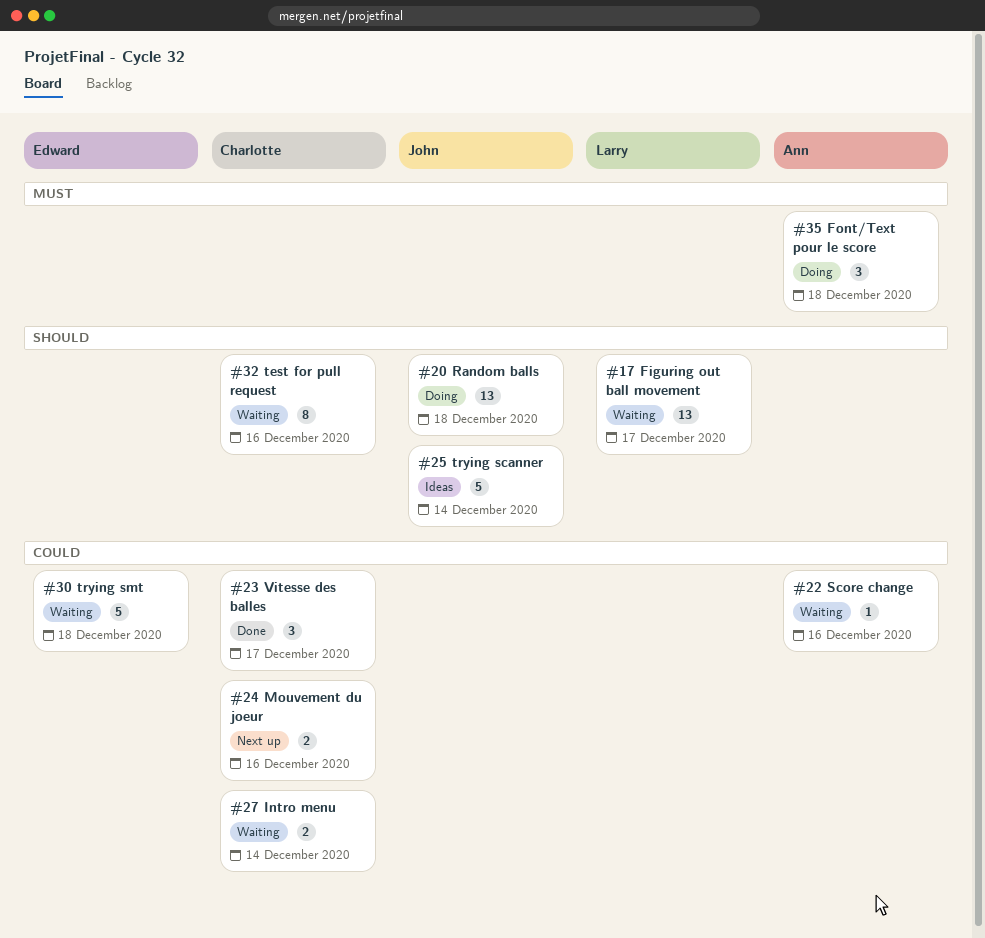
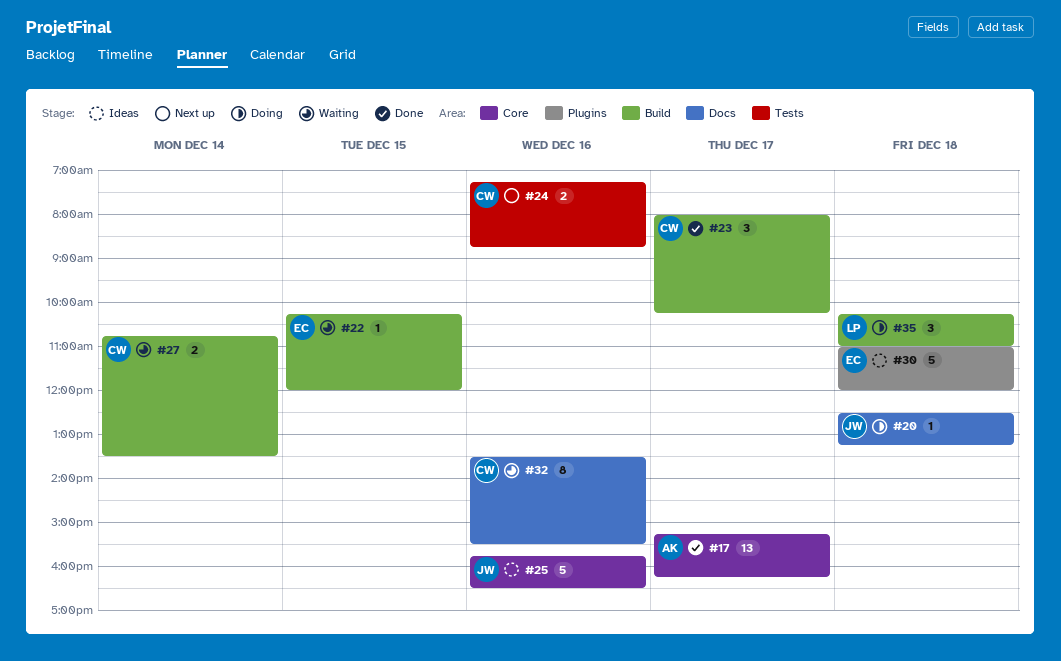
#17, status: Waiting -> Done
#17, owner: Larry -> Ann
#20, estimate: 13 -> 1
#22, owner: Ann -> Edward
#22, day: Dec 16 -> Dec 15
#25, day: Dec 14 -> Dec 16
#30, status: Waiting -> Ideas
#35, owner: Ann -> Larry

